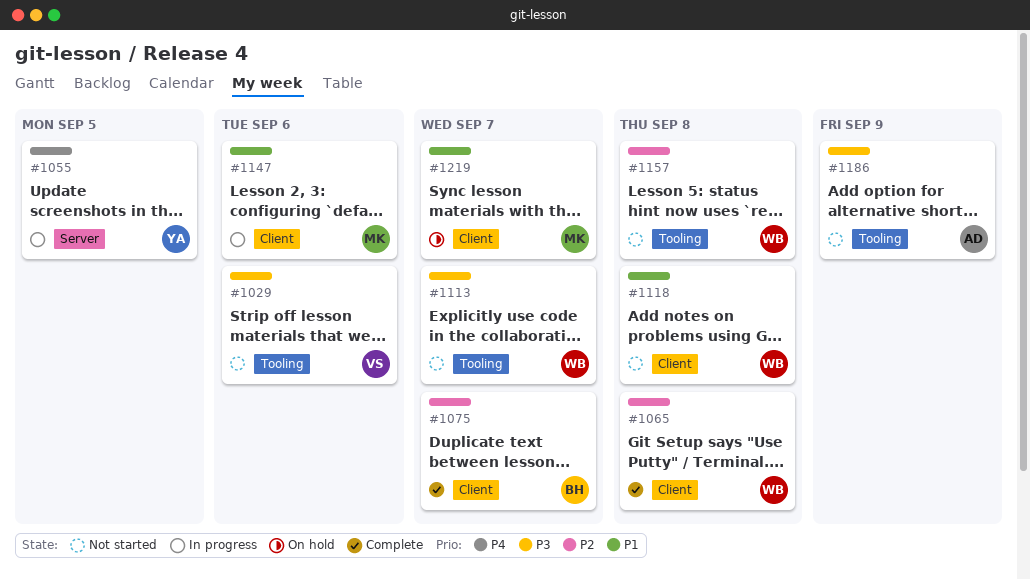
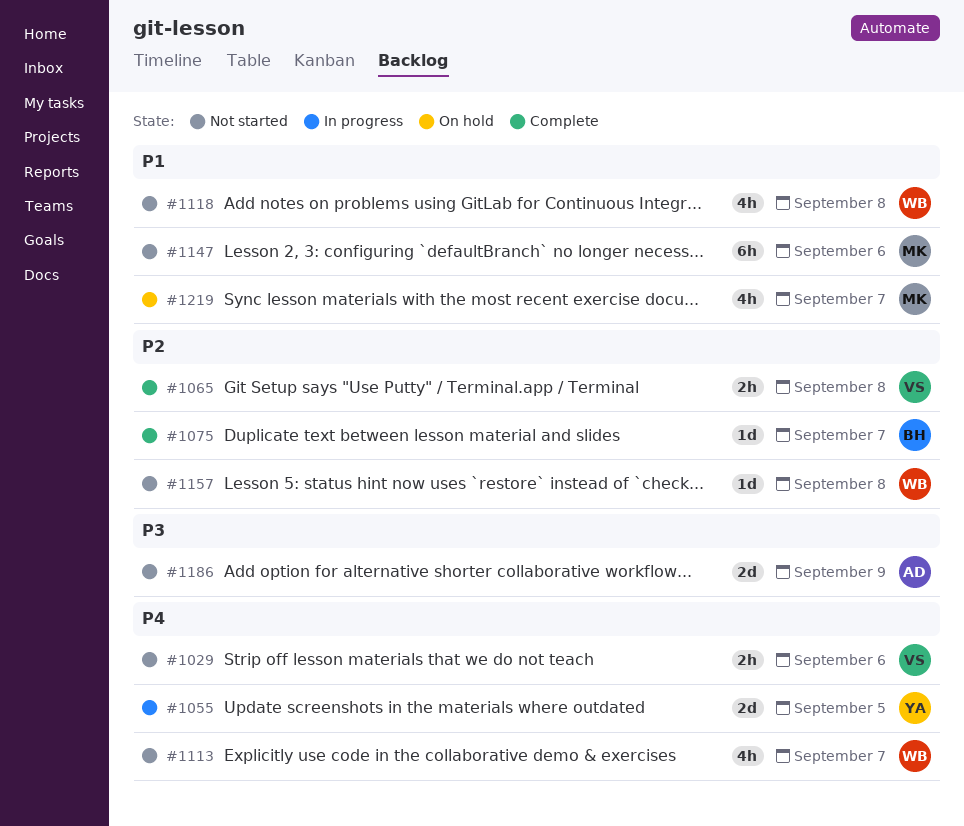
#1029, priority: P3 -> P4
#1065, owner: WB -> VS
#1113, priority: P3 -> P4
#1147, status: In progress -> Not started

